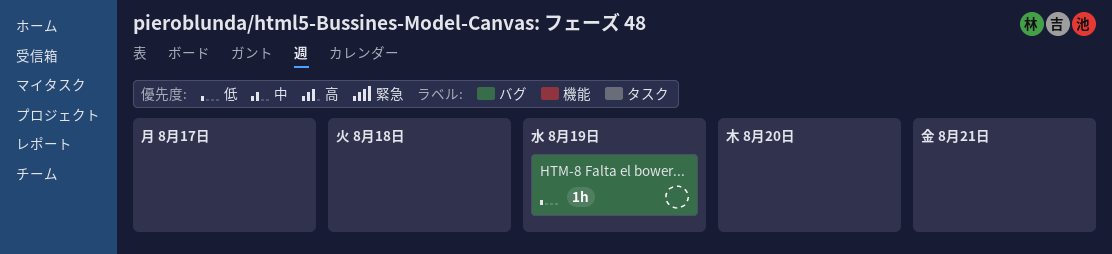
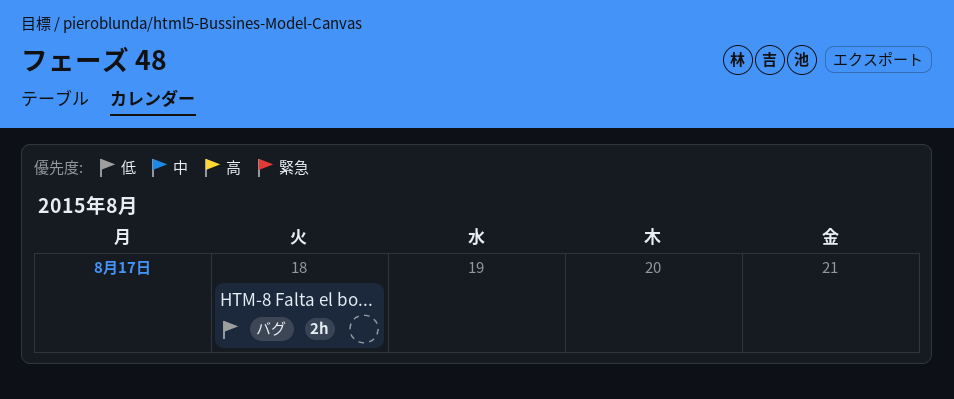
HTM-8, estimate: 1h -> 2h
HTM-8, due: Aug 19 -> Aug 18

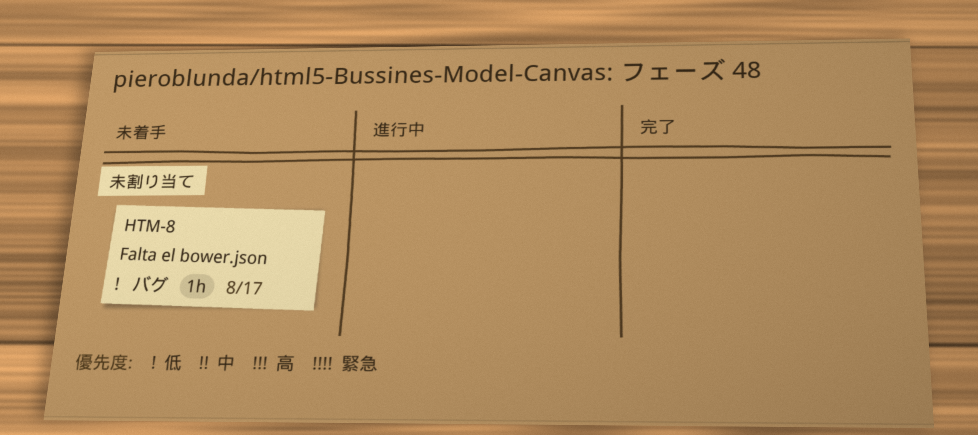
HTM-8, estimate: 2h -> 1h
HTM-8, due: Aug 18 -> Aug 17

